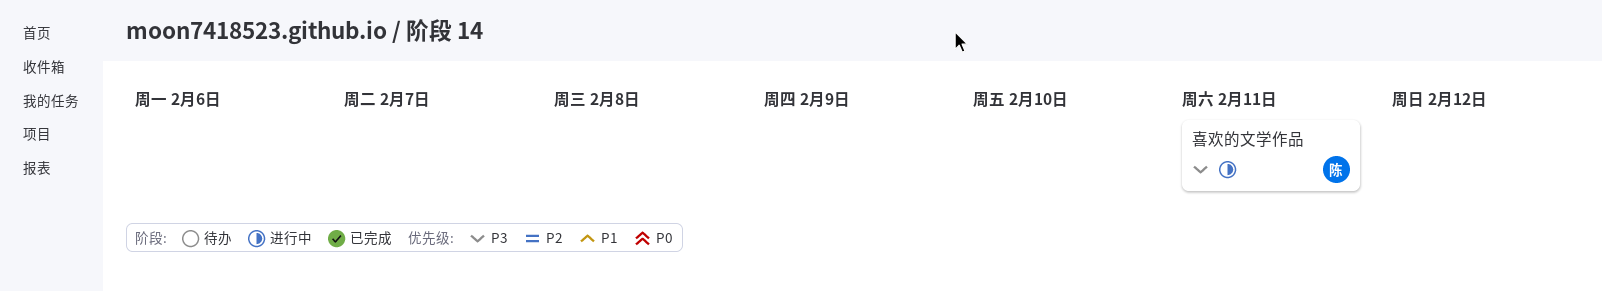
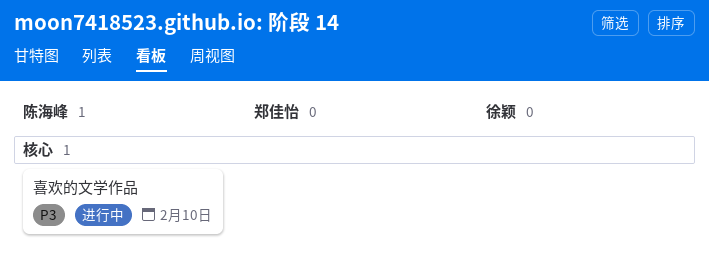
喜欢的文学作品, due: Feb 11 -> Feb 10

